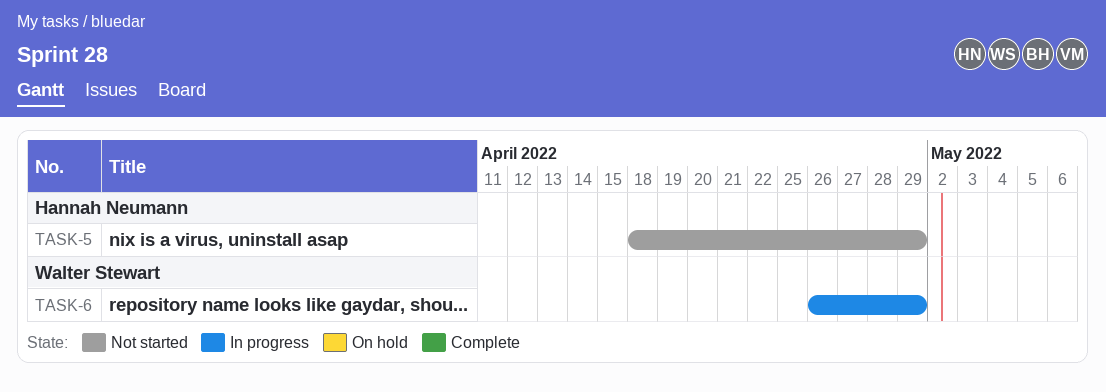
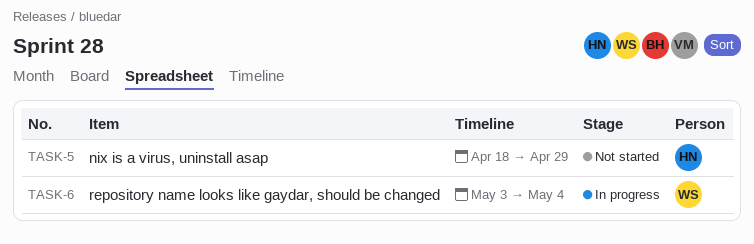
TASK-6, start: Apr 26 -> May 3
TASK-6, due: Apr 29 -> May 4

